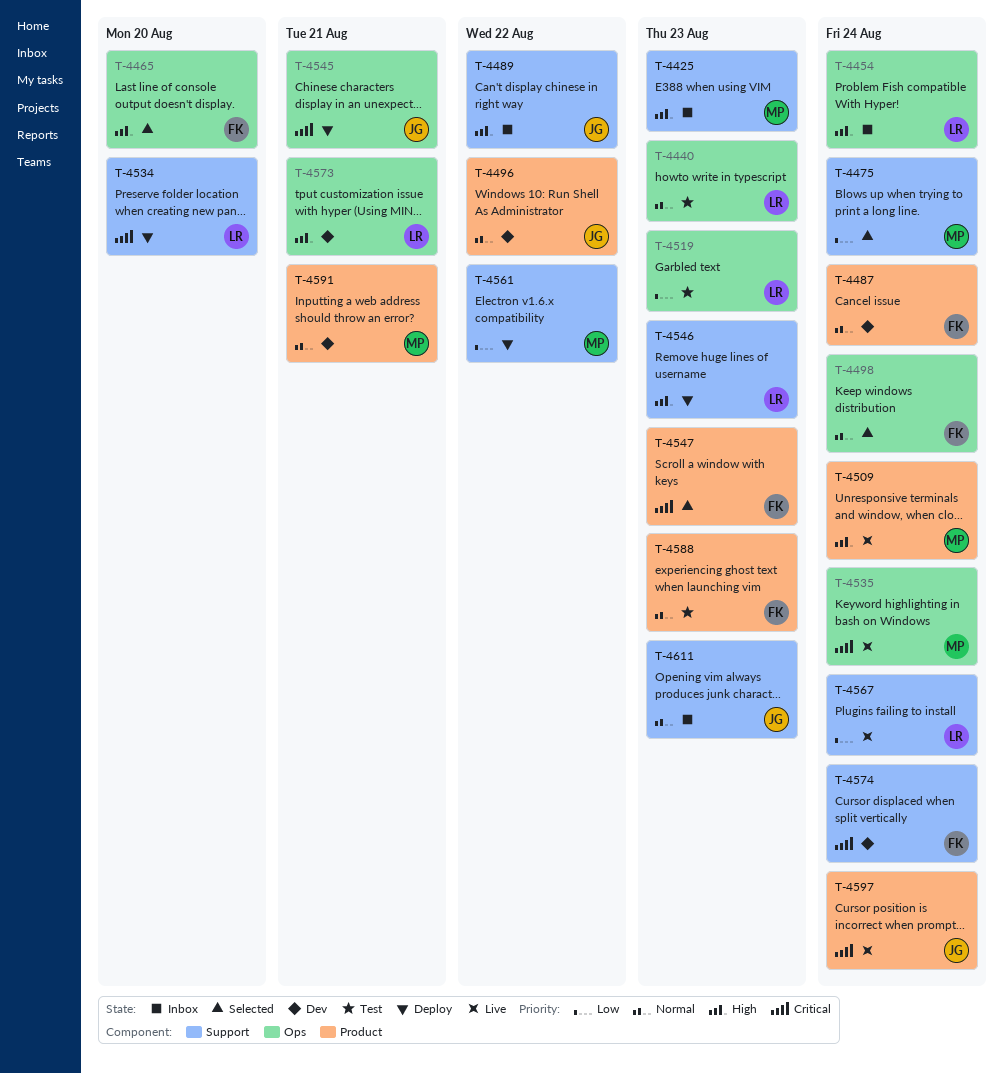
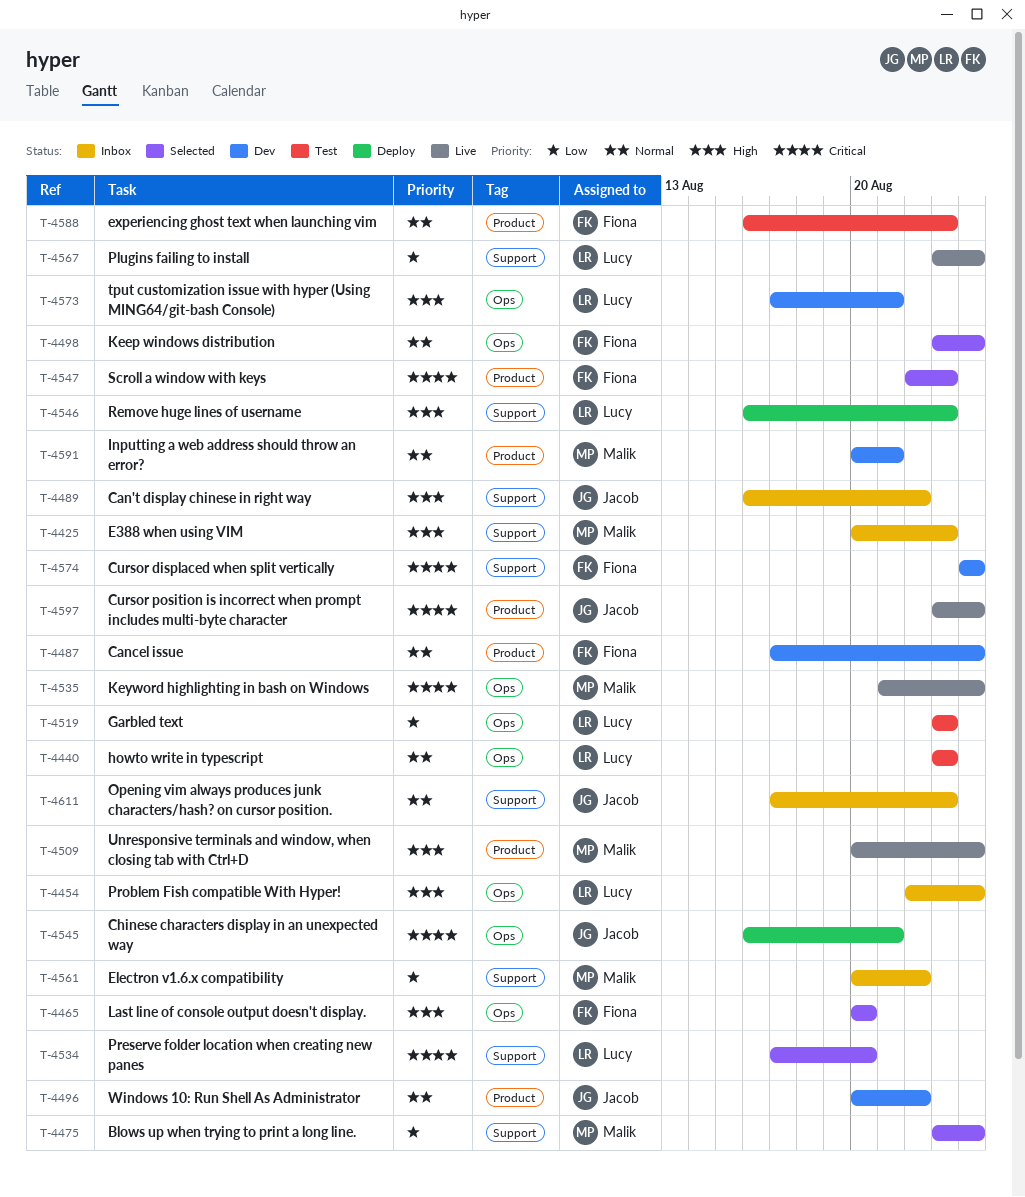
T-4534, status: Deploy -> Selected
T-4561, status: Deploy -> Inbox

